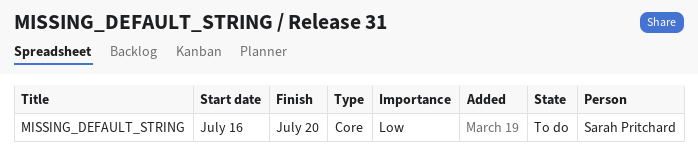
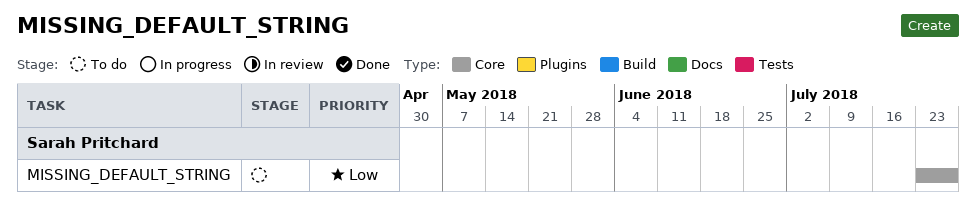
MISSING_DEFAULT_STRING, start: Jul 16 -> Jul 23
MISSING_DEFAULT_STRING, due: Jul 20 -> Jul 27

